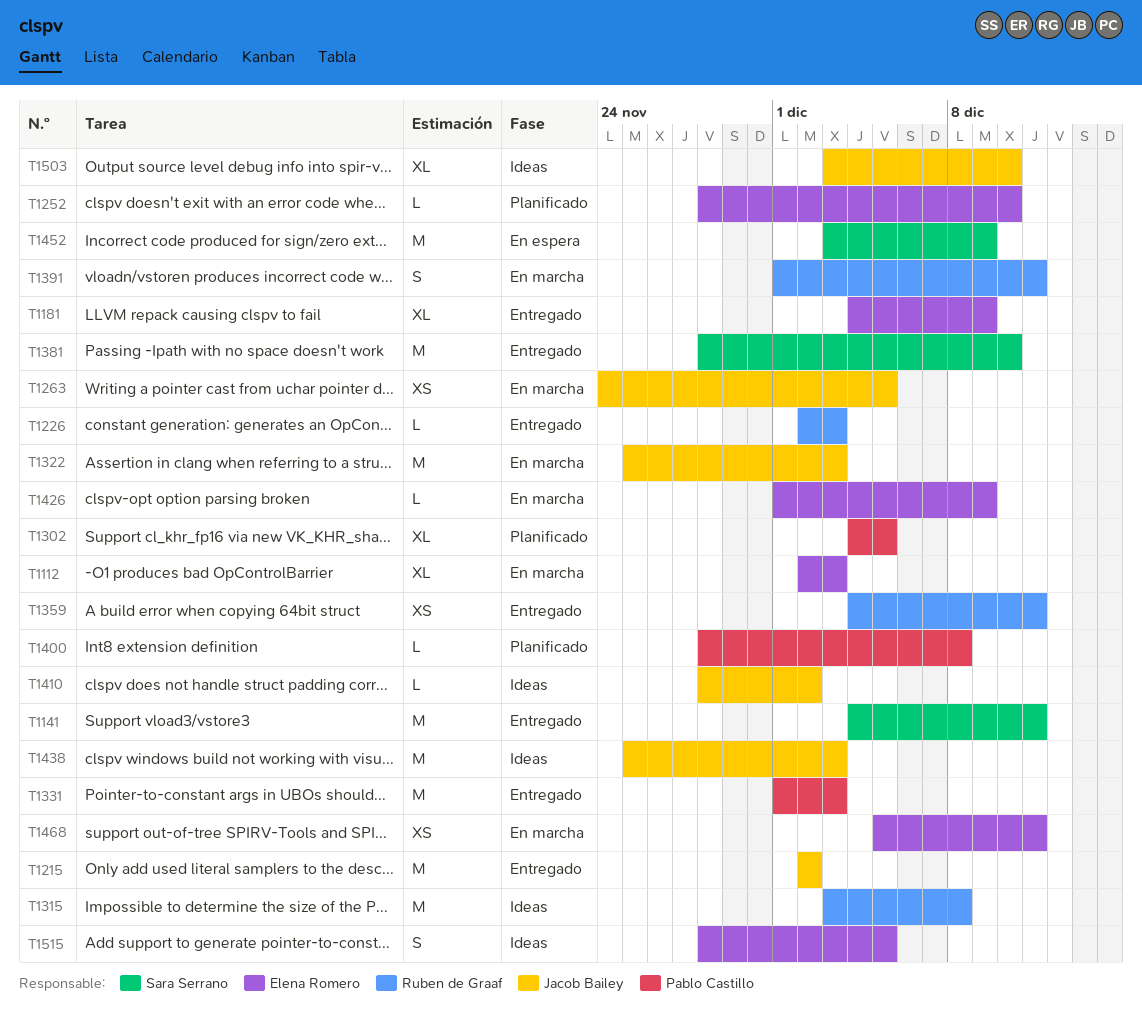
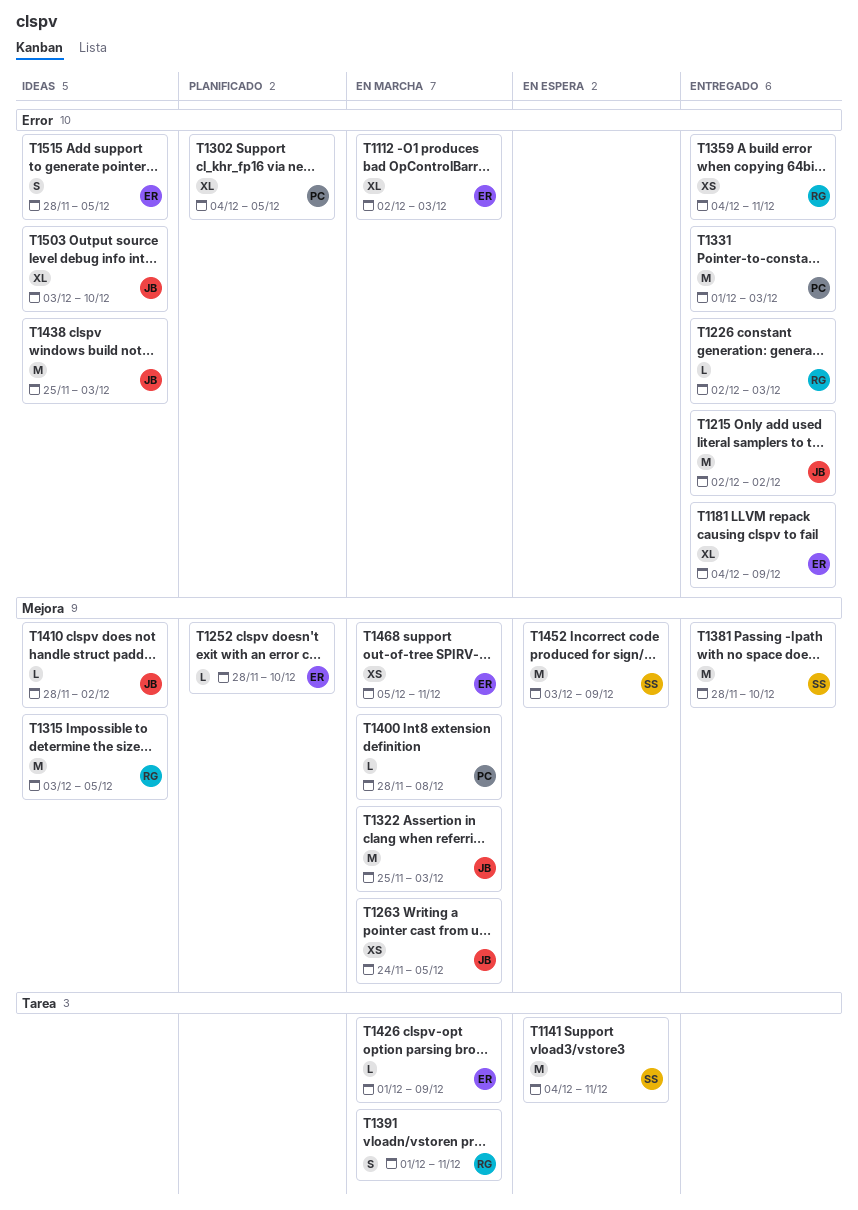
T1141, status: Entregado -> En espera
T1315, due: Dec 8 -> Dec 5
T1400, status: Planificado -> En marcha

